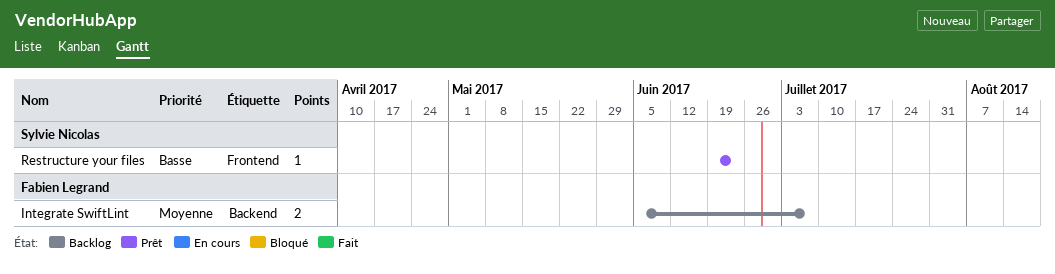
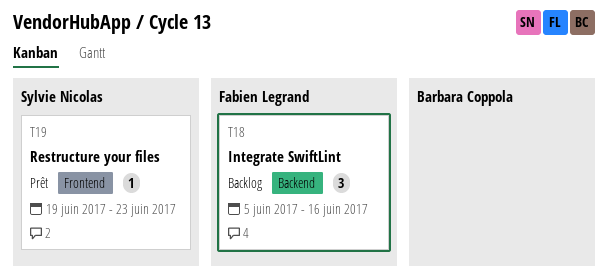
Integrate SwiftLint, estimate: 2 -> 3
Integrate SwiftLint, due: Jul 7 -> Jun 16

